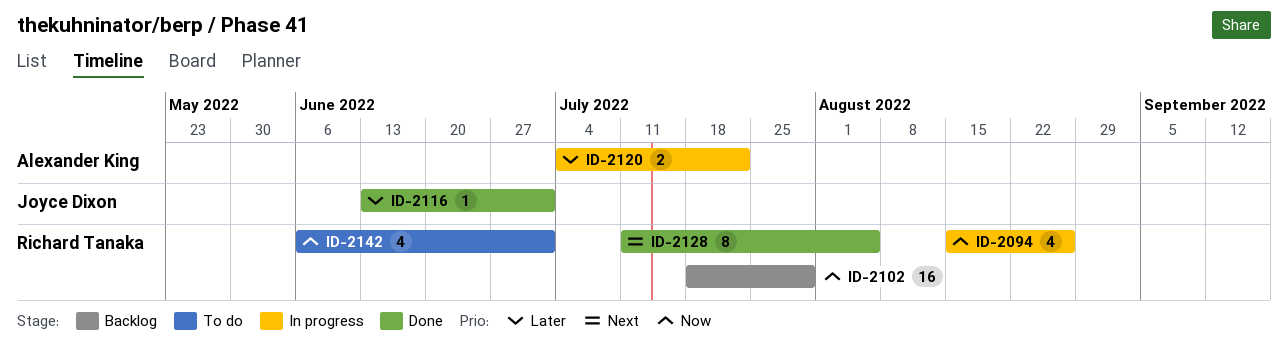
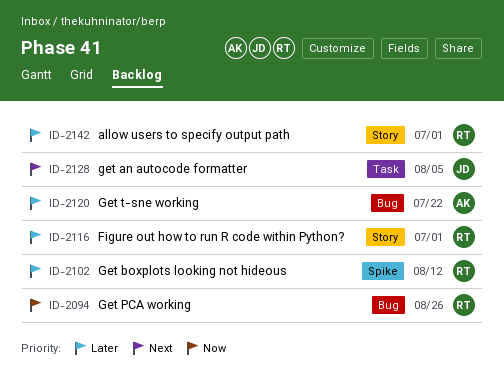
ID-2102, priority: Now -> Later
ID-2102, due: Jul 29 -> Aug 12
ID-2116, owner: Joyce Dixon -> Richard Tanaka
ID-2128, owner: Richard Tanaka -> Joyce Dixon
ID-2142, priority: Now -> Later

